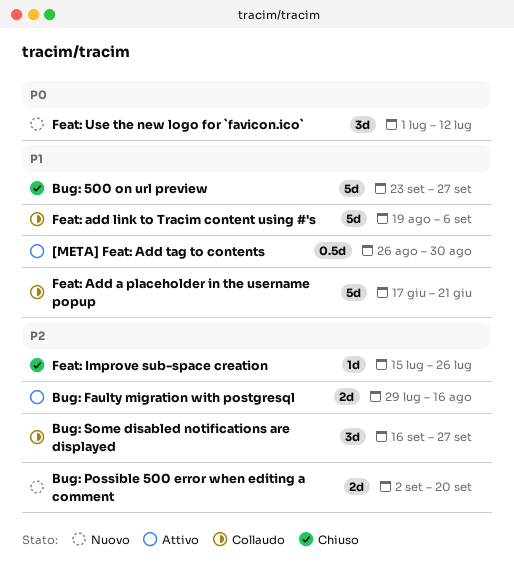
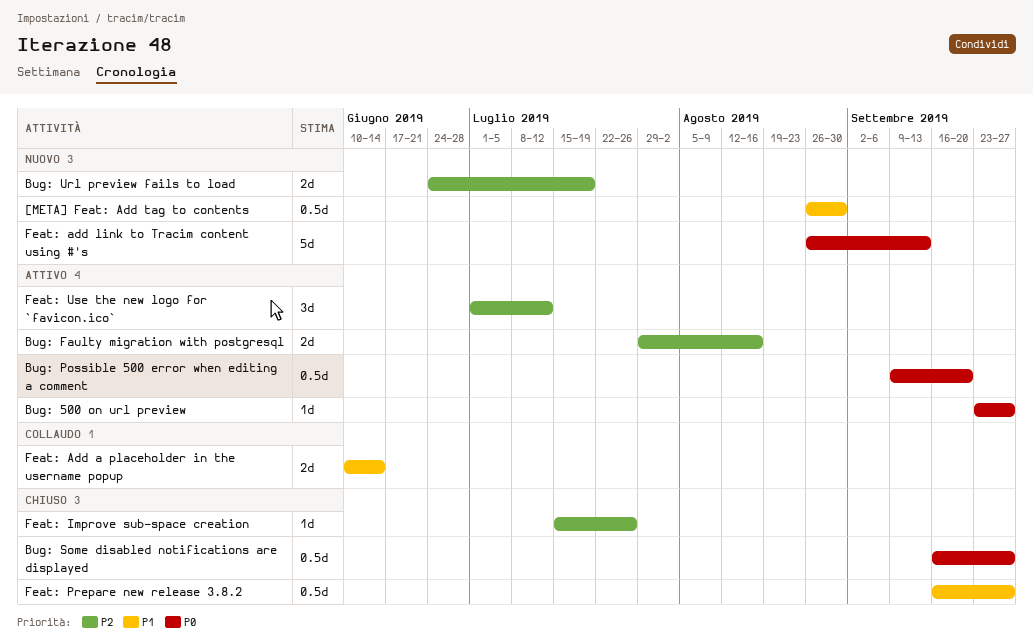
[META] Feat: Add tag to contents, status: Attivo -> Nuovo
Bug: 500 on url preview, status: Chiuso -> Attivo
Bug: 500 on url preview, priority: P1 -> P0
Bug: 500 on url preview, estimate: 5d -> 1d
Bug: Possible 500 error when editing a comment, status: Nuovo -> Attivo
Bug: Possible 500 error when editing a comment, priority: P2 -> P0
Bug: Possible 500 error when editing a comment, estimate: 2d -> 0.5d
Bug: Possible 500 error when editing a comment, start: Sep 2 -> Sep 9
Bug: Some disabled notifications are displayed, status: Collaudo -> Chiuso
Bug: Some disabled notifications are displayed, priority: P2 -> P0
Bug: Some disabled notifications are displayed, estimate: 3d -> 0.5d
Bug: Url preview fails to load: none -> present
Feat: Add a placeholder in the username popup, estimate: 5d -> 2d
Feat: Add a placeholder in the username popup, start: Jun 17 -> Jun 10
Feat: Add a placeholder in the username popup, due: Jun 21 -> Jun 14
Feat: add link to Tracim content using #'s, status: Collaudo -> Nuovo
Feat: add link to Tracim content using #'s, priority: P1 -> P0
Feat: add link to Tracim content using #'s, start: Aug 19 -> Aug 26
Feat: add link to Tracim content using #'s, due: Sep 6 -> Sep 13
Feat: Prepare new release 3.8.2: none -> present
Feat: Use the new logo for `favicon.ico`, status: Nuovo -> Attivo
Feat: Use the new logo for `favicon.ico`, priority: P0 -> P2

